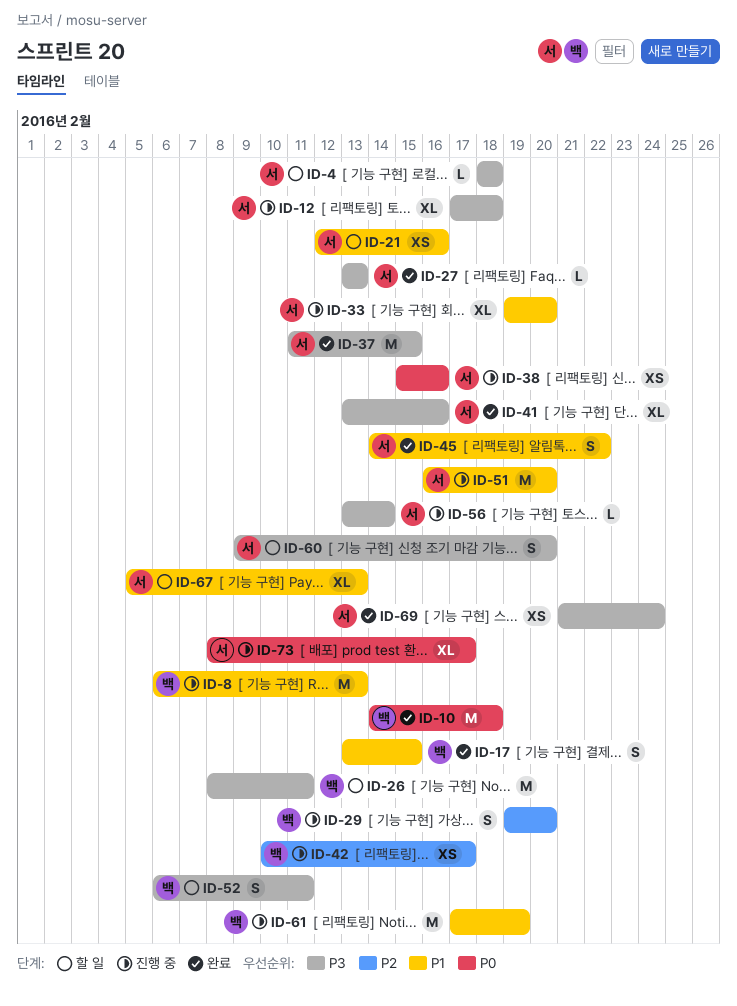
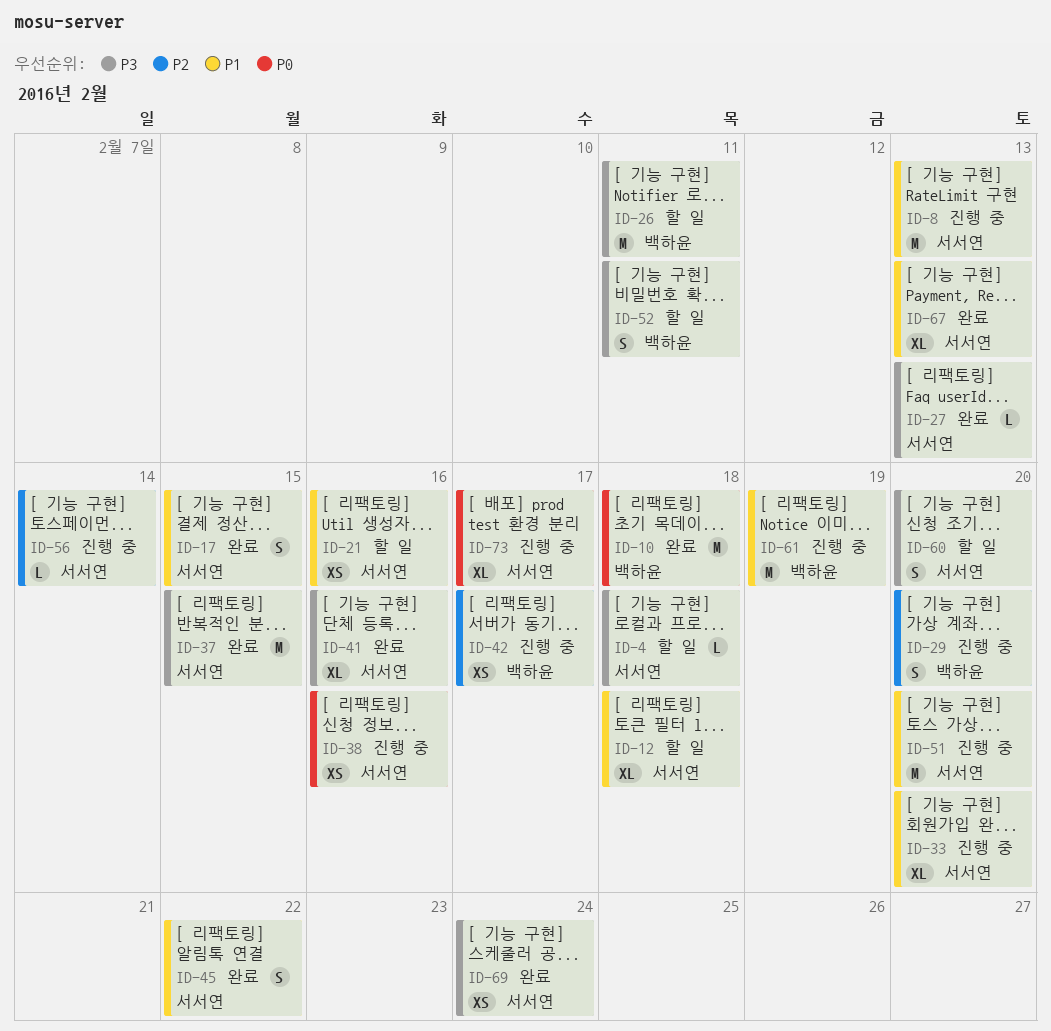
ID-8, owner: 백하윤 -> 서서연
ID-12, status: 진행 중 -> 할 일
ID-12, priority: P3 -> P1
ID-17, owner: 백하윤 -> 서서연
ID-56, priority: P3 -> P2
ID-67, status: 할 일 -> 완료

